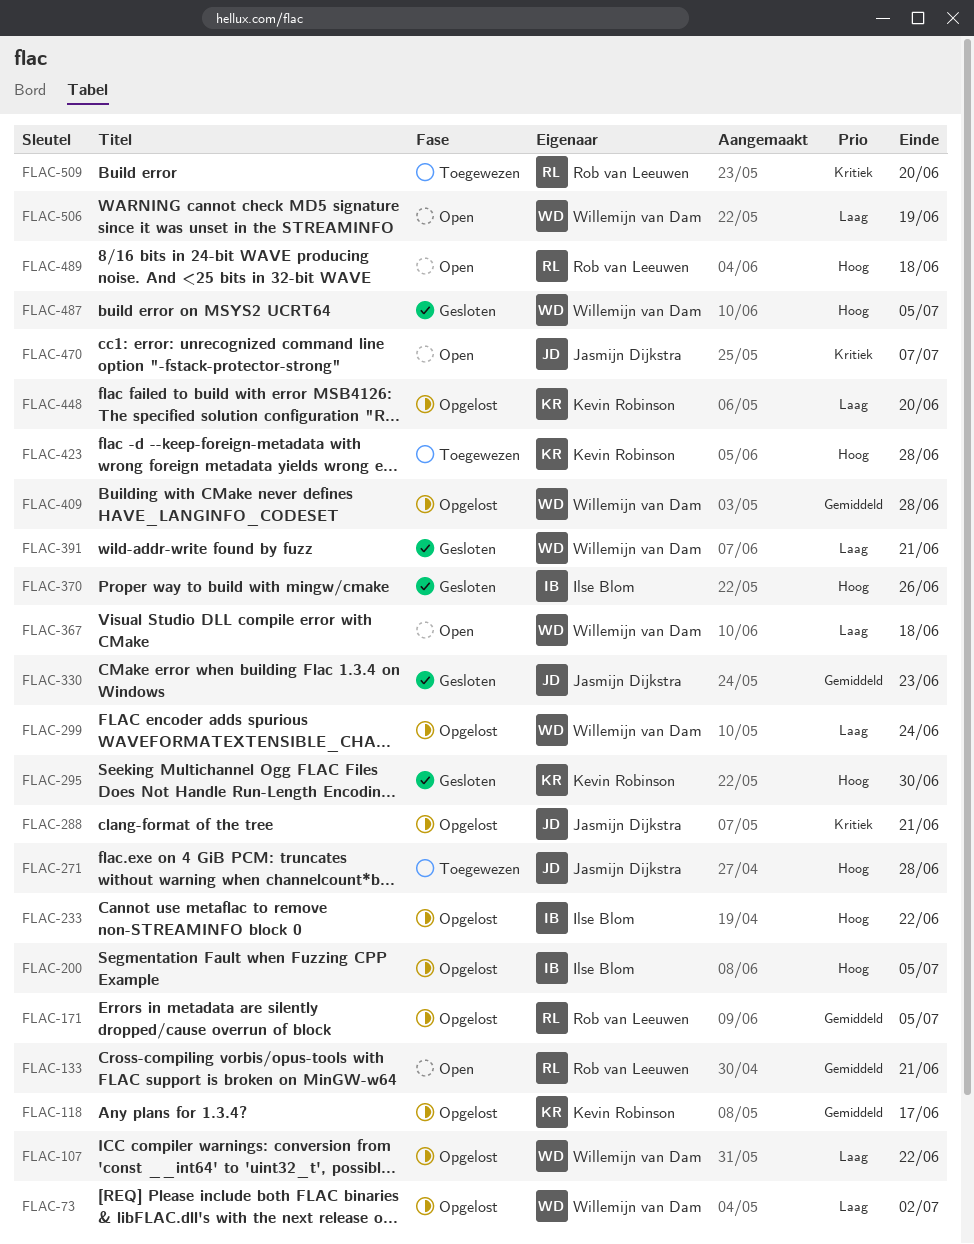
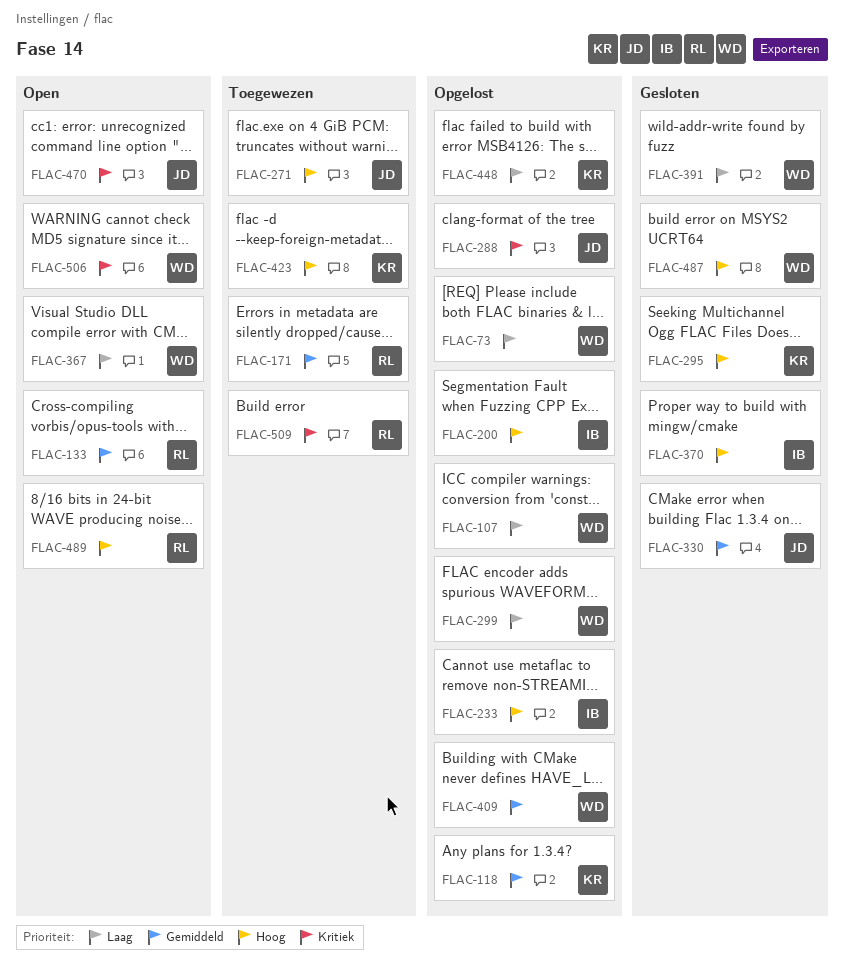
FLAC-171, status: Opgelost -> Toegewezen
FLAC-506, priority: Laag -> Kritiek

